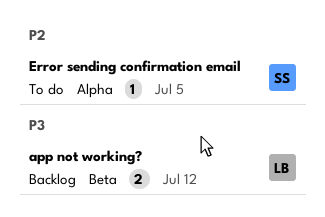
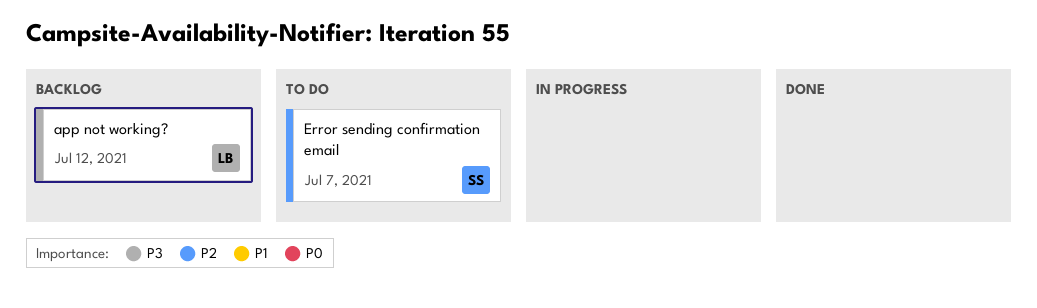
Error sending confirmation email, due: Jul 5 -> Jul 7

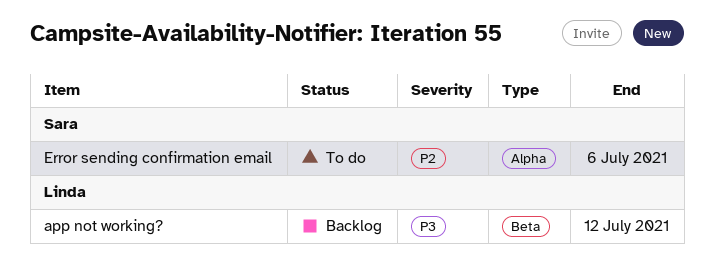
Error sending confirmation email, due: Jul 7 -> Jul 6

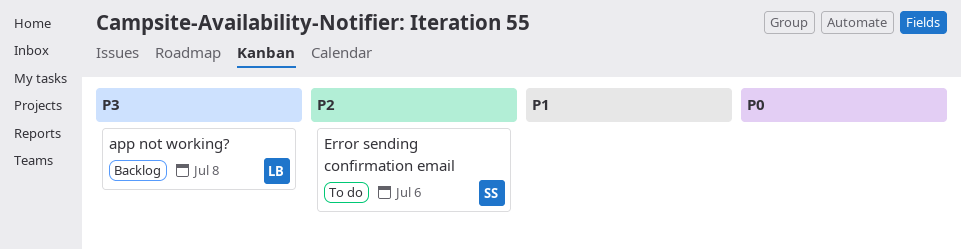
app not working?, due: Jul 12 -> Jul 8

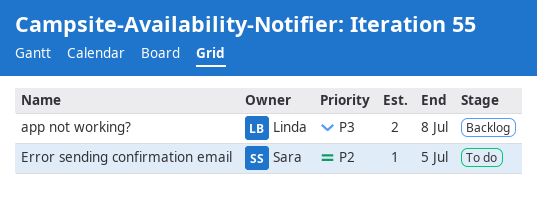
Error sending confirmation email, due: Jul 6 -> Jul 5

